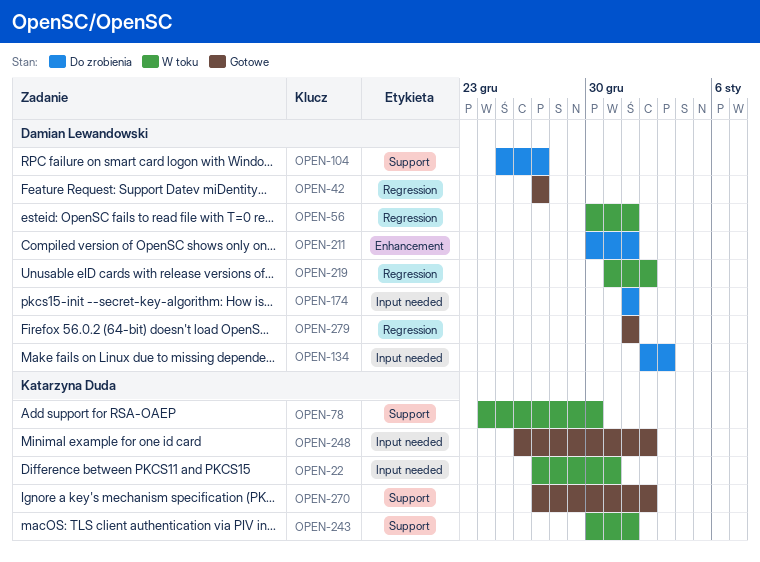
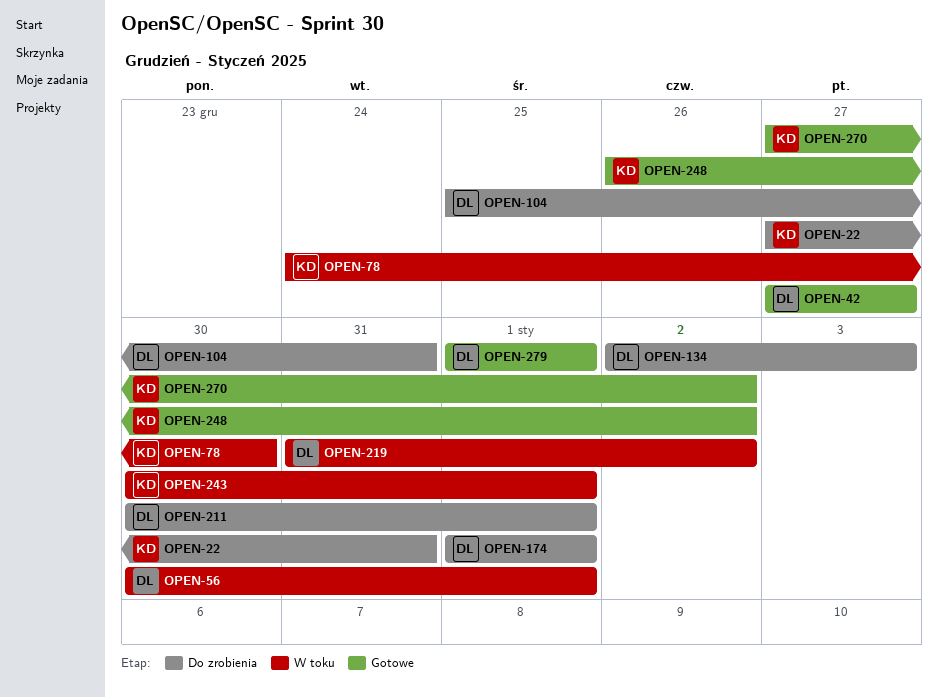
OPEN-22, status: W toku -> Do zrobienia
OPEN-104, due: Dec 27 -> Dec 31

